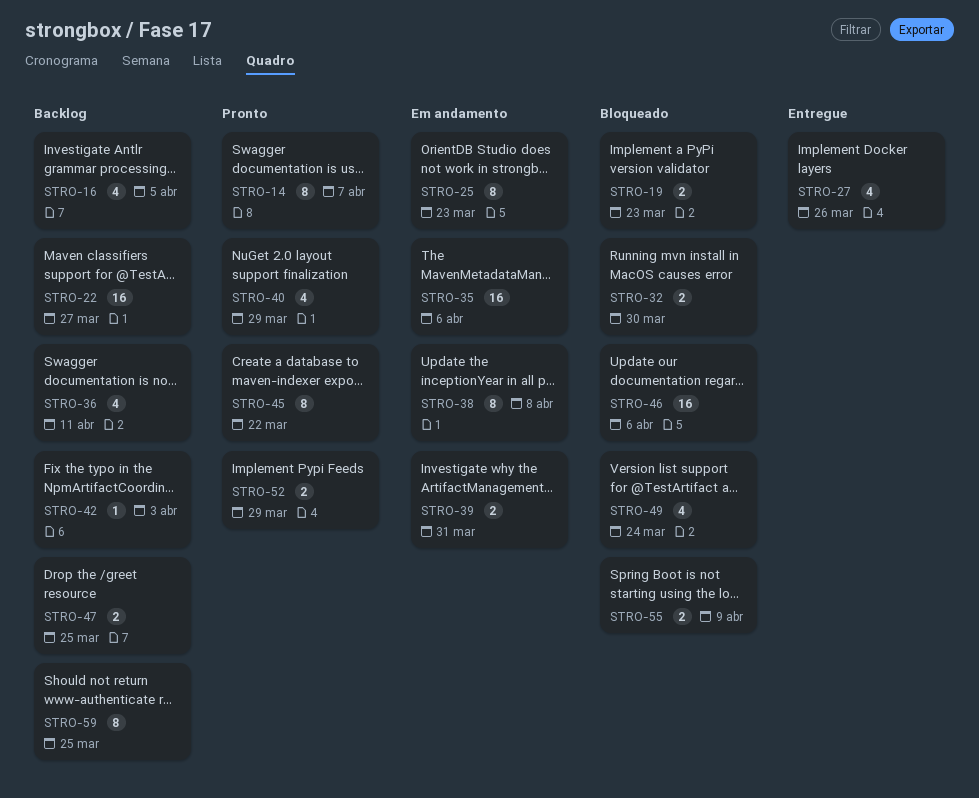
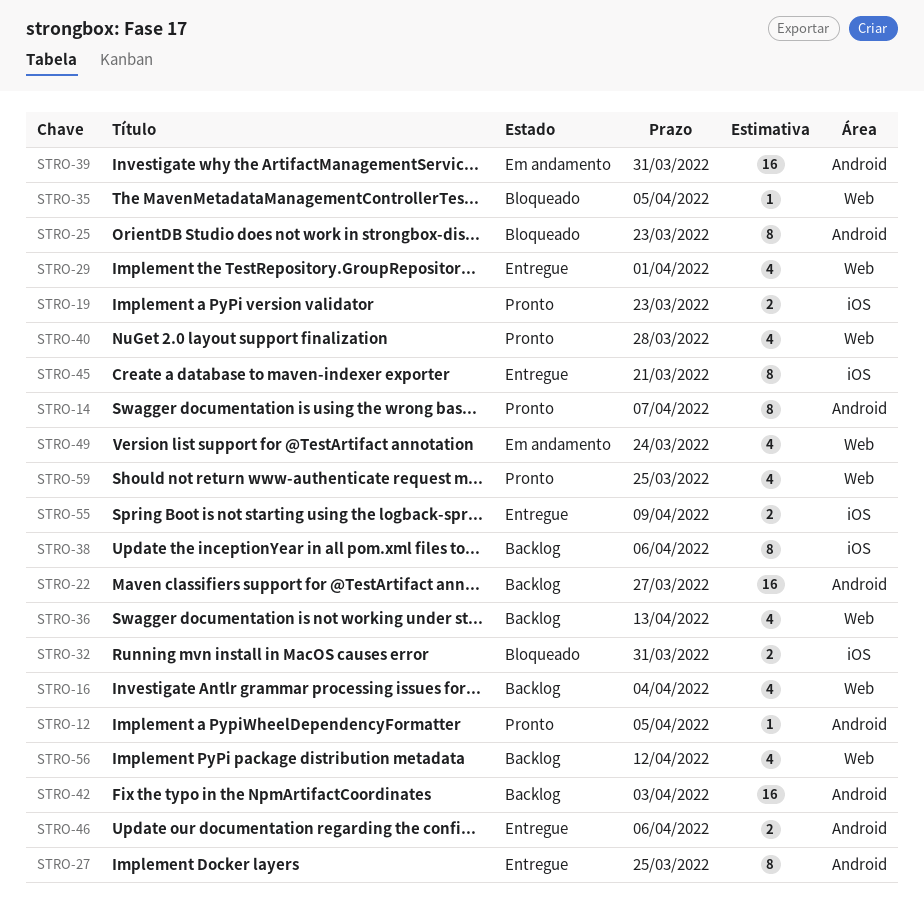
STRO-12: none -> present
STRO-16, due: Apr 5 -> Apr 4
STRO-19, status: Bloqueado -> Pronto
STRO-25, status: Em andamento -> Bloqueado
STRO-27, estimate: 4 -> 8
STRO-27, due: Mar 26 -> Mar 25
STRO-29: none -> present
STRO-32, due: Mar 30 -> Mar 31
STRO-35, status: Em andamento -> Bloqueado
STRO-35, estimate: 16 -> 1
STRO-35, due: Apr 6 -> Apr 5
STRO-36, due: Apr 11 -> Apr 13
STRO-38, status: Em andamento -> Backlog
STRO-38, due: Apr 8 -> Apr 6
STRO-39, estimate: 2 -> 16
STRO-40, due: Mar 29 -> Mar 28
STRO-42, estimate: 1 -> 16
STRO-45, status: Pronto -> Entregue
STRO-45, due: Mar 22 -> Mar 21
STRO-46, status: Bloqueado -> Entregue
STRO-46, estimate: 16 -> 2
STRO-47: present -> none
STRO-49, status: Bloqueado -> Em andamento
STRO-52: present -> none
STRO-55, status: Bloqueado -> Entregue
STRO-56: none -> present
STRO-59, status: Backlog -> Pronto
STRO-59, estimate: 8 -> 4

